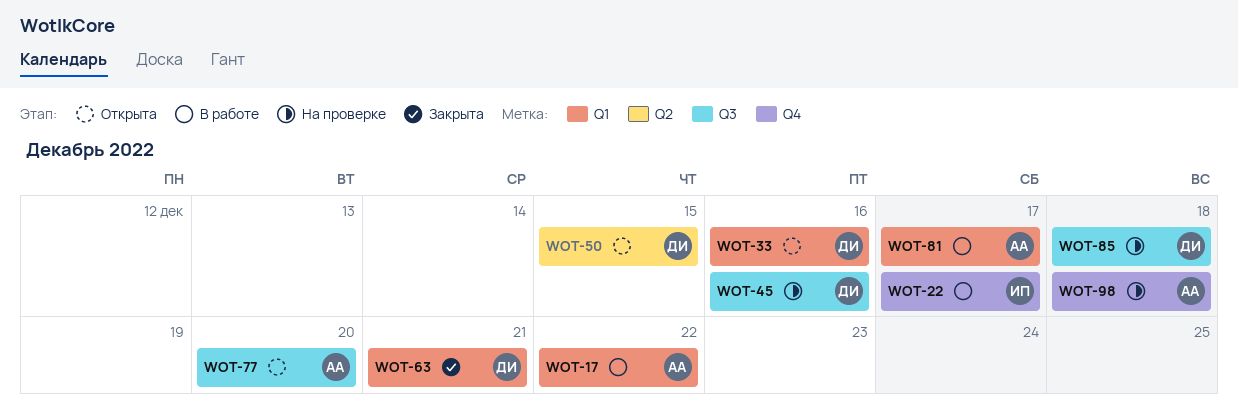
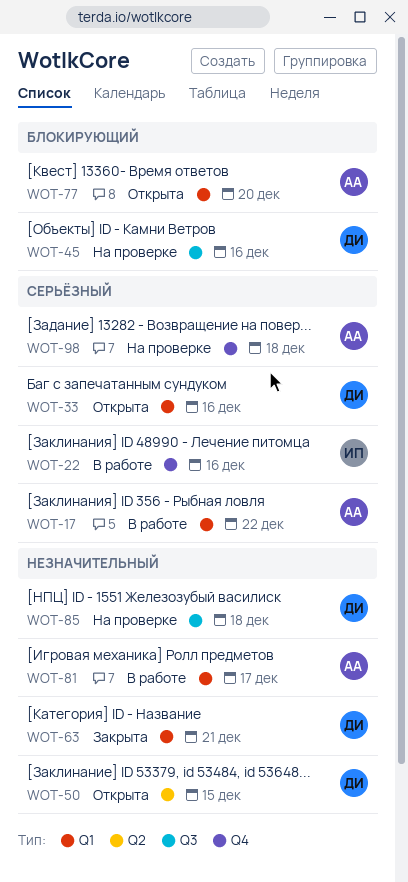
WOT-22, due: Dec 17 -> Dec 16
WOT-77, label: Q3 -> Q1

